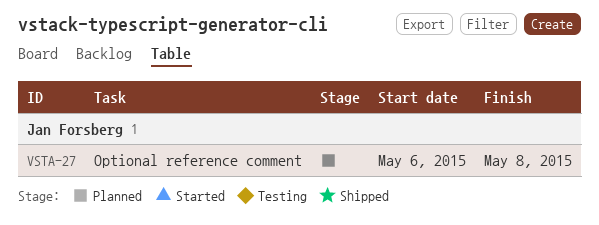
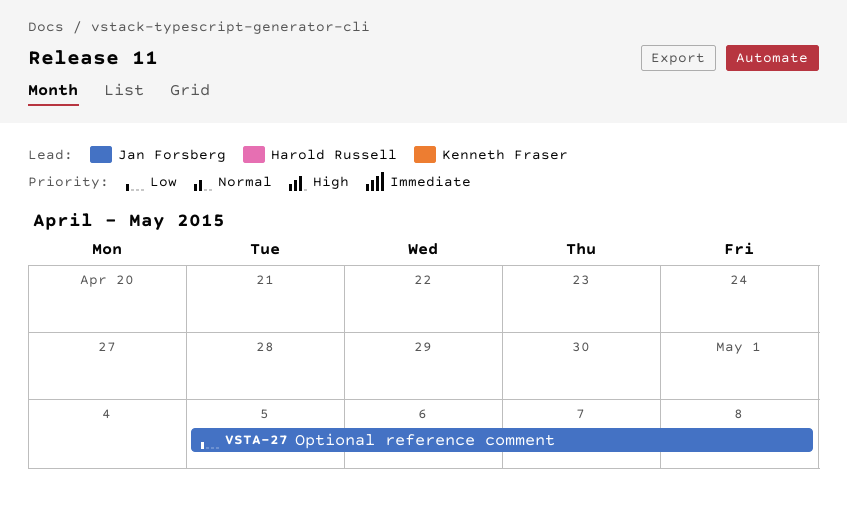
VSTA-27, start: May 6 -> May 5

